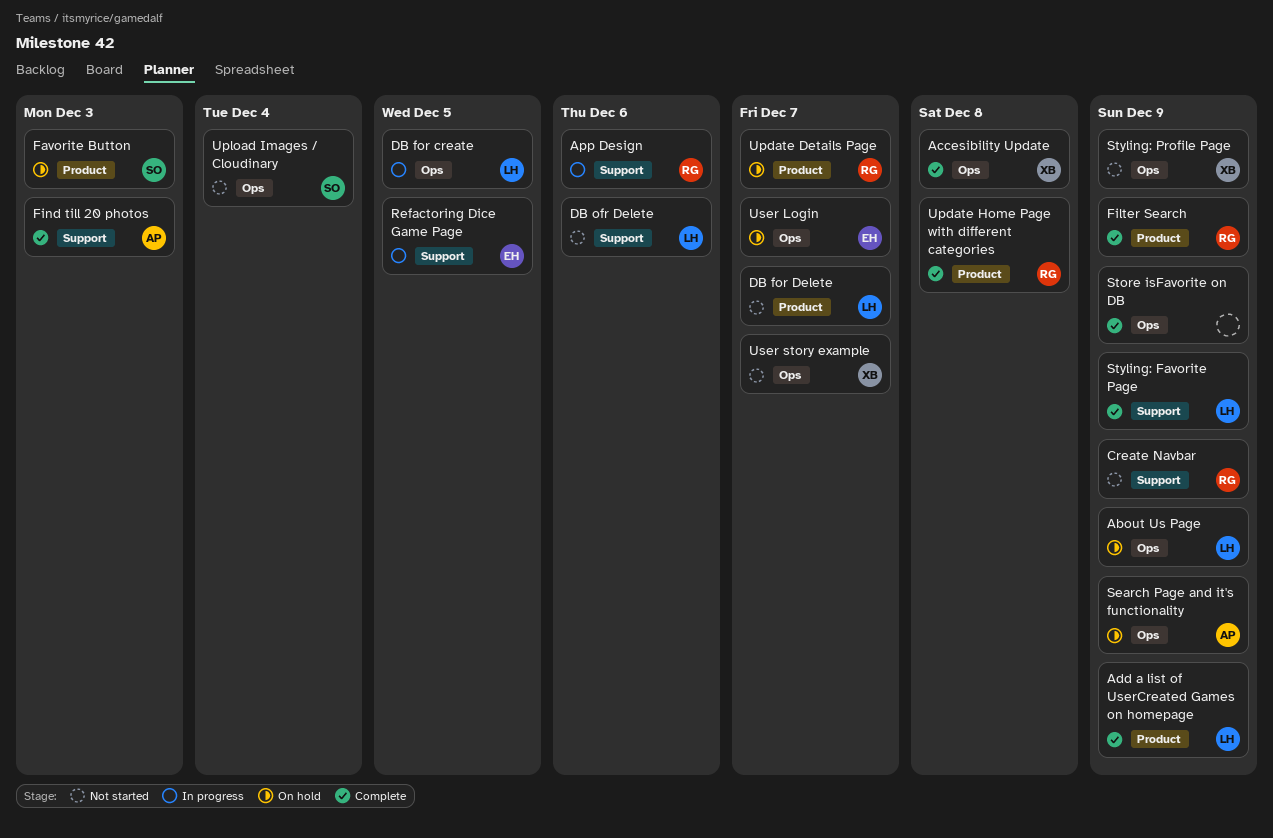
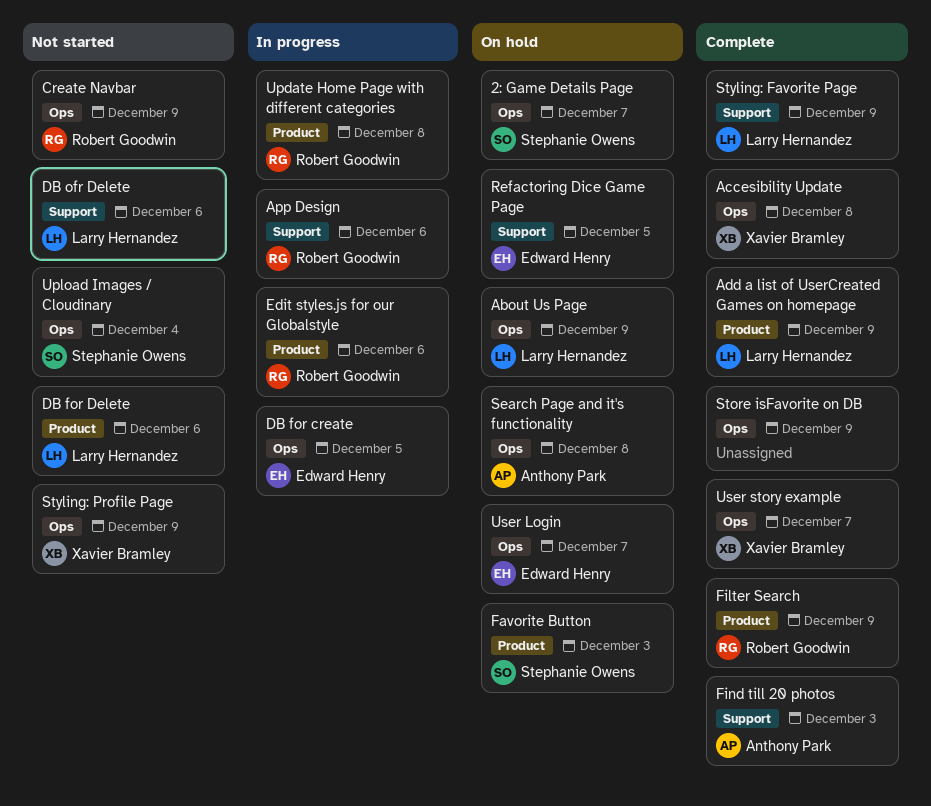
2: Game Details Page: none -> present
Create Navbar, label: Support -> Ops
DB for create, owner: Larry Hernandez -> Edward Henry
DB for Delete, due: Dec 7 -> Dec 6
Edit styles.js for our Globalstyle: none -> present
Refactoring Dice Game Page, status: In progress -> On hold
Search Page and it's functionality, due: Dec 9 -> Dec 8
Update Details Page: present -> none
Update Home Page with different categories, status: Complete -> In progress
User story example, status: Not started -> Complete

